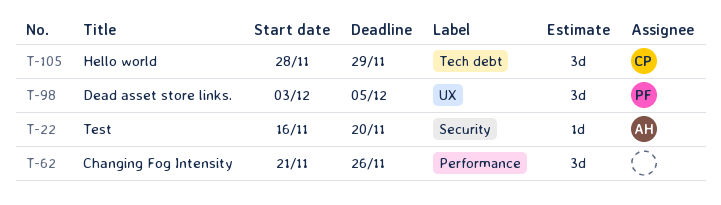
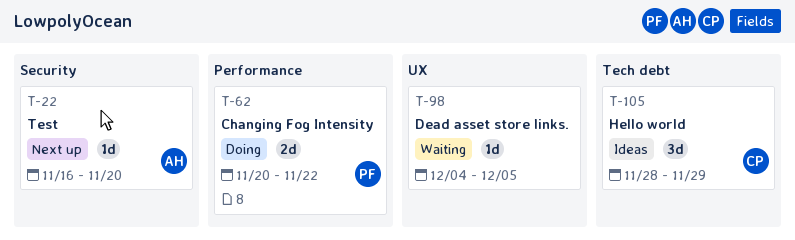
T-62, owner: none -> PF
T-62, estimate: 3d -> 2d
T-62, start: Nov 21 -> Nov 20
T-62, due: Nov 26 -> Nov 22
T-98, owner: PF -> none
T-98, estimate: 3d -> 1d
T-98, start: Dec 3 -> Dec 4

